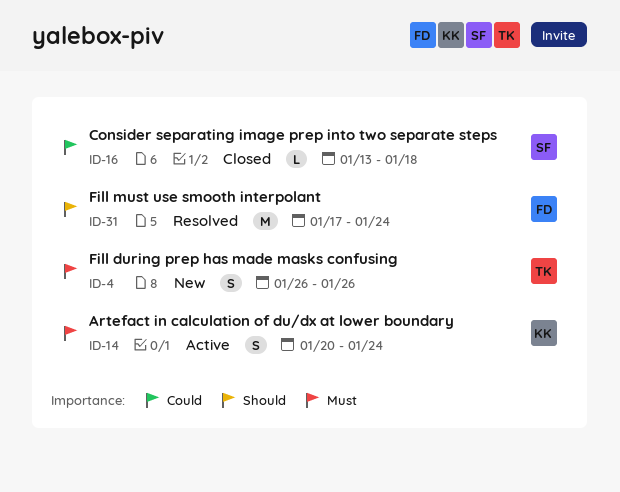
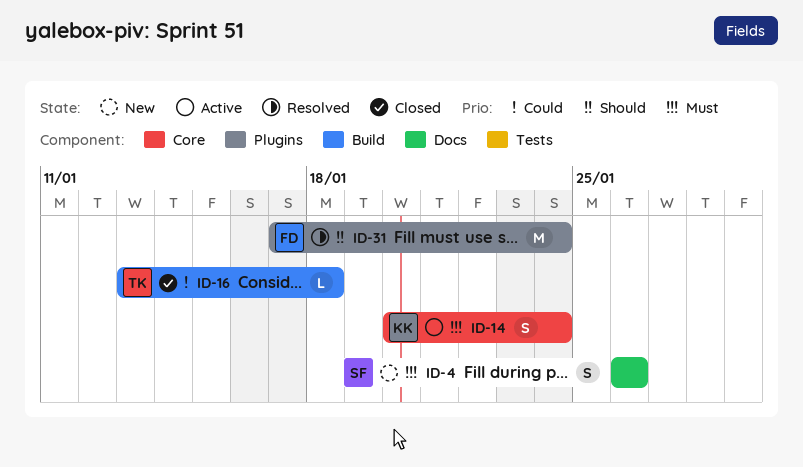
ID-4, owner: TK -> SF
ID-16, owner: SF -> TK

